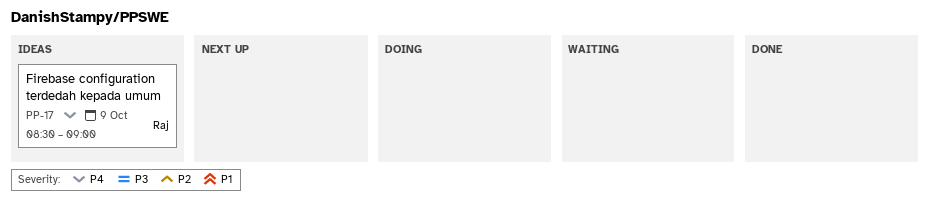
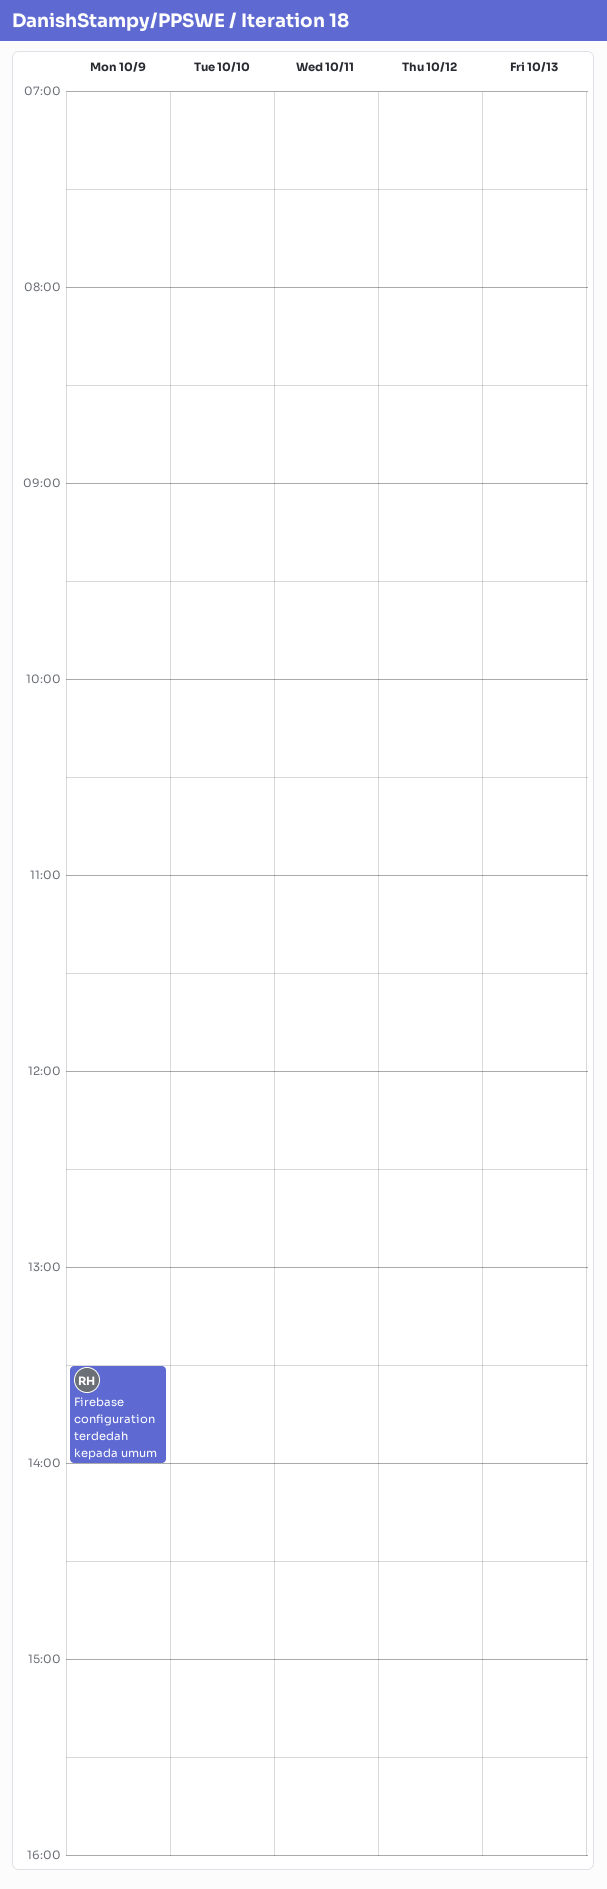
Firebase configuration terdedah kepada umum, begins: 08:30 -> 13:30
Firebase configuration terdedah kepada umum, ends: 09:00 -> 14:00

